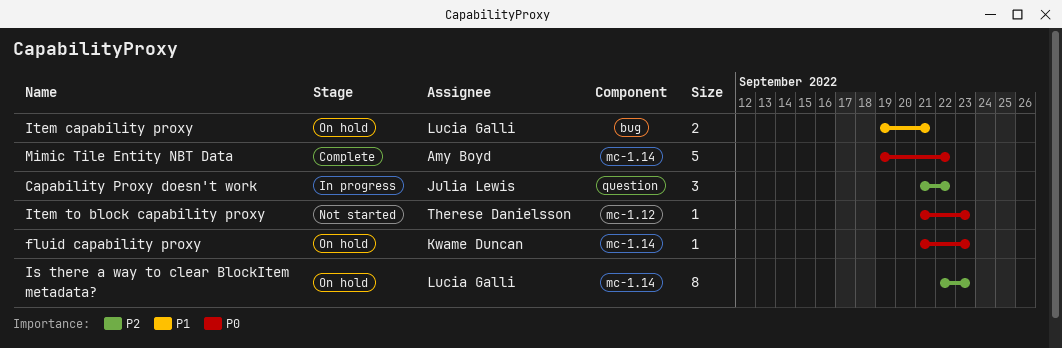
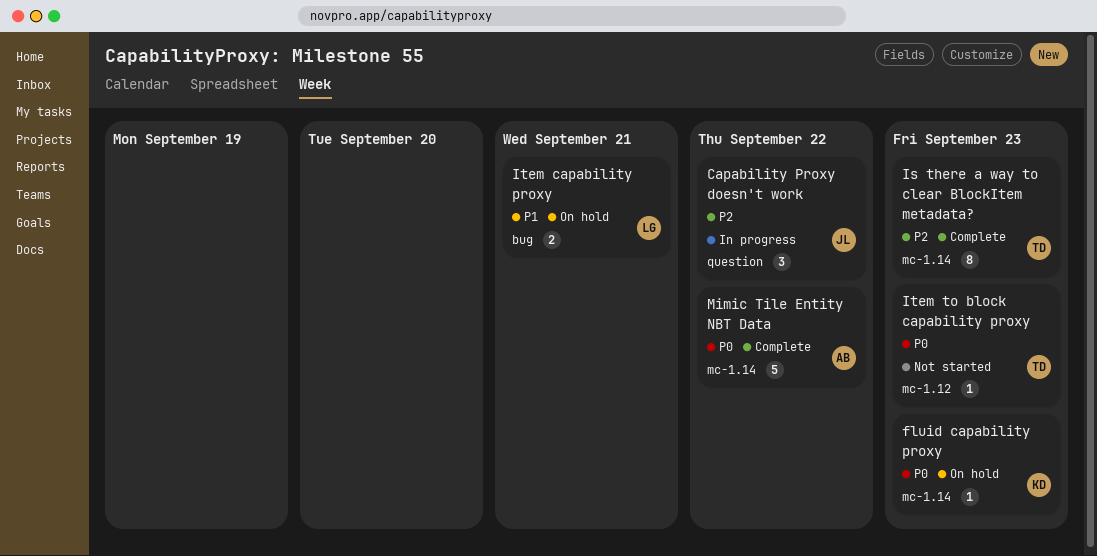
Is there a way to clear BlockItem metadata?, status: On hold -> Complete
Is there a way to clear BlockItem metadata?, owner: Lucia Galli -> Therese Danielsson

